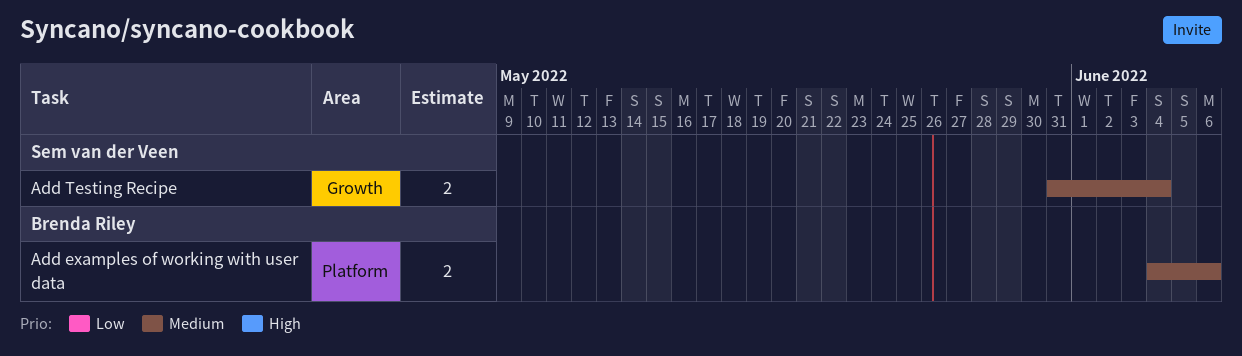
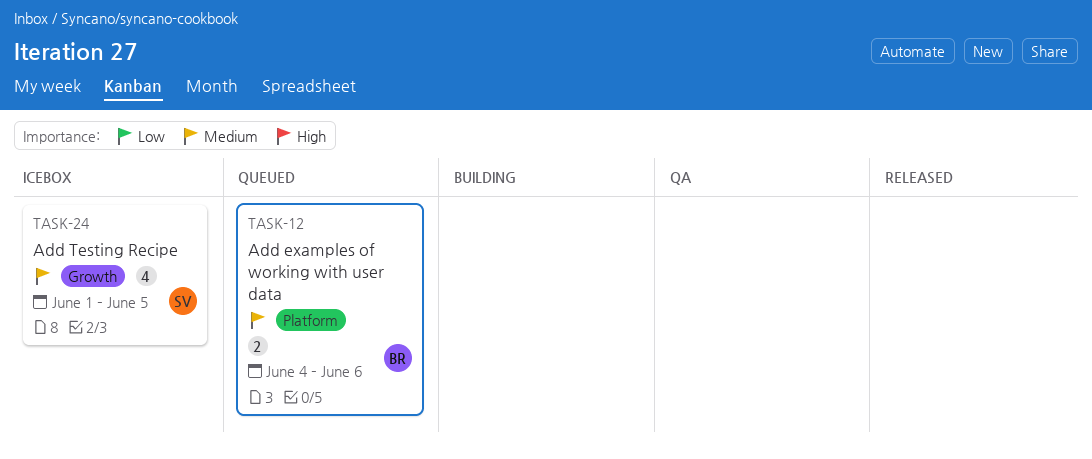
Add Testing Recipe, estimate: 2 -> 4
Add Testing Recipe, start: May 31 -> Jun 1
Add Testing Recipe, due: Jun 4 -> Jun 5

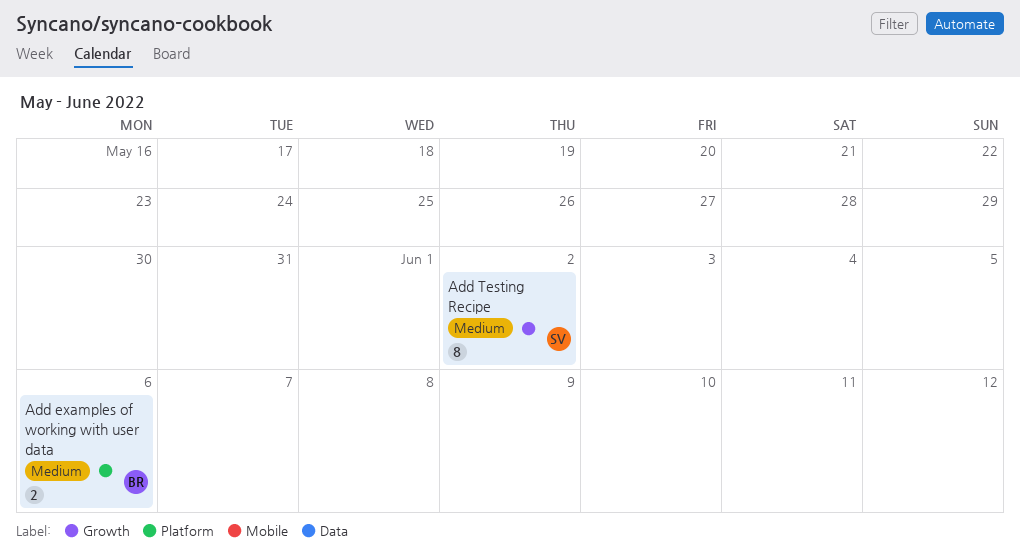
Add Testing Recipe, estimate: 4 -> 8
Add Testing Recipe, due: Jun 5 -> Jun 2

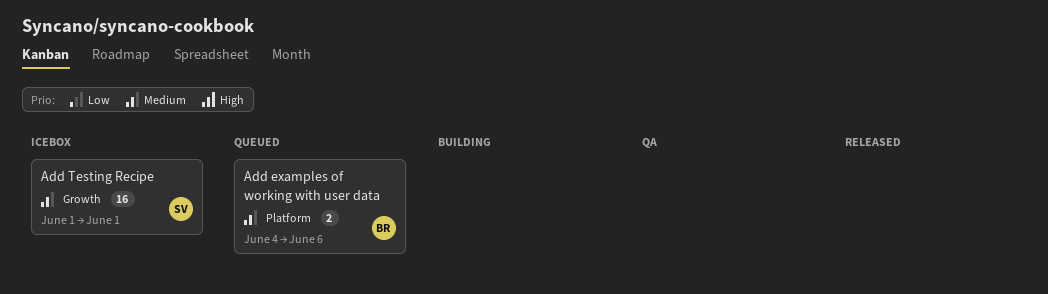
Add Testing Recipe, estimate: 8 -> 16
Add Testing Recipe, due: Jun 2 -> Jun 1

